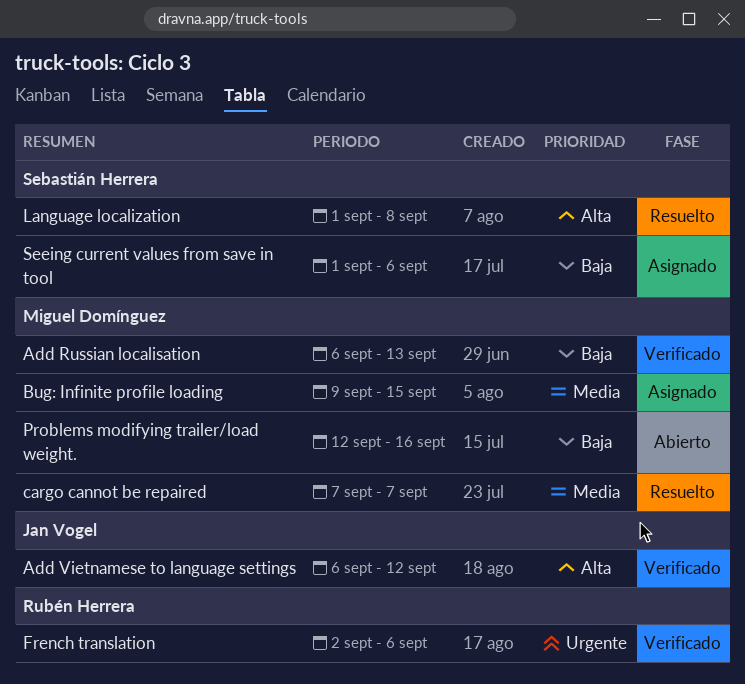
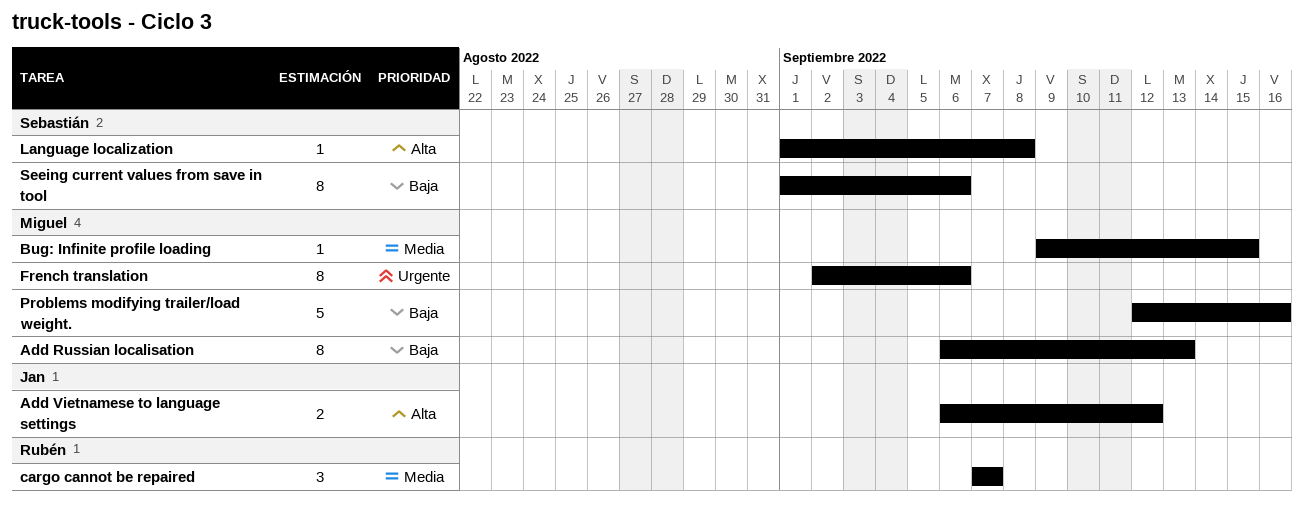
cargo cannot be repaired, owner: Miguel Domínguez -> Rubén Herrera
French translation, owner: Rubén Herrera -> Miguel Domínguez

